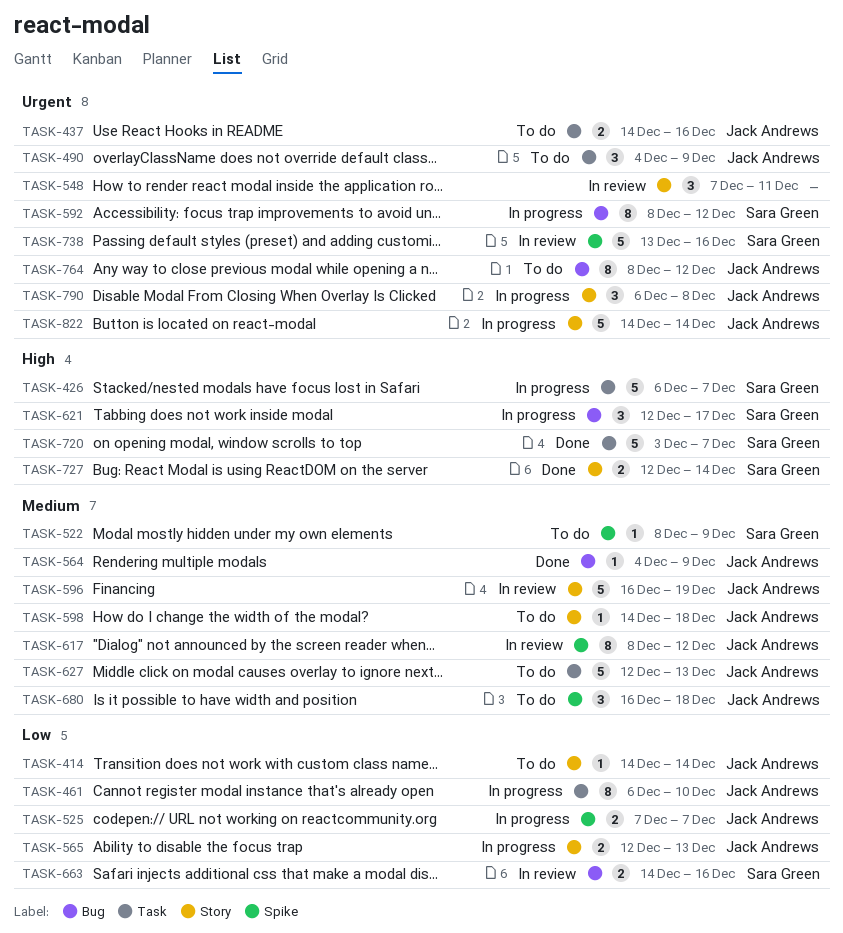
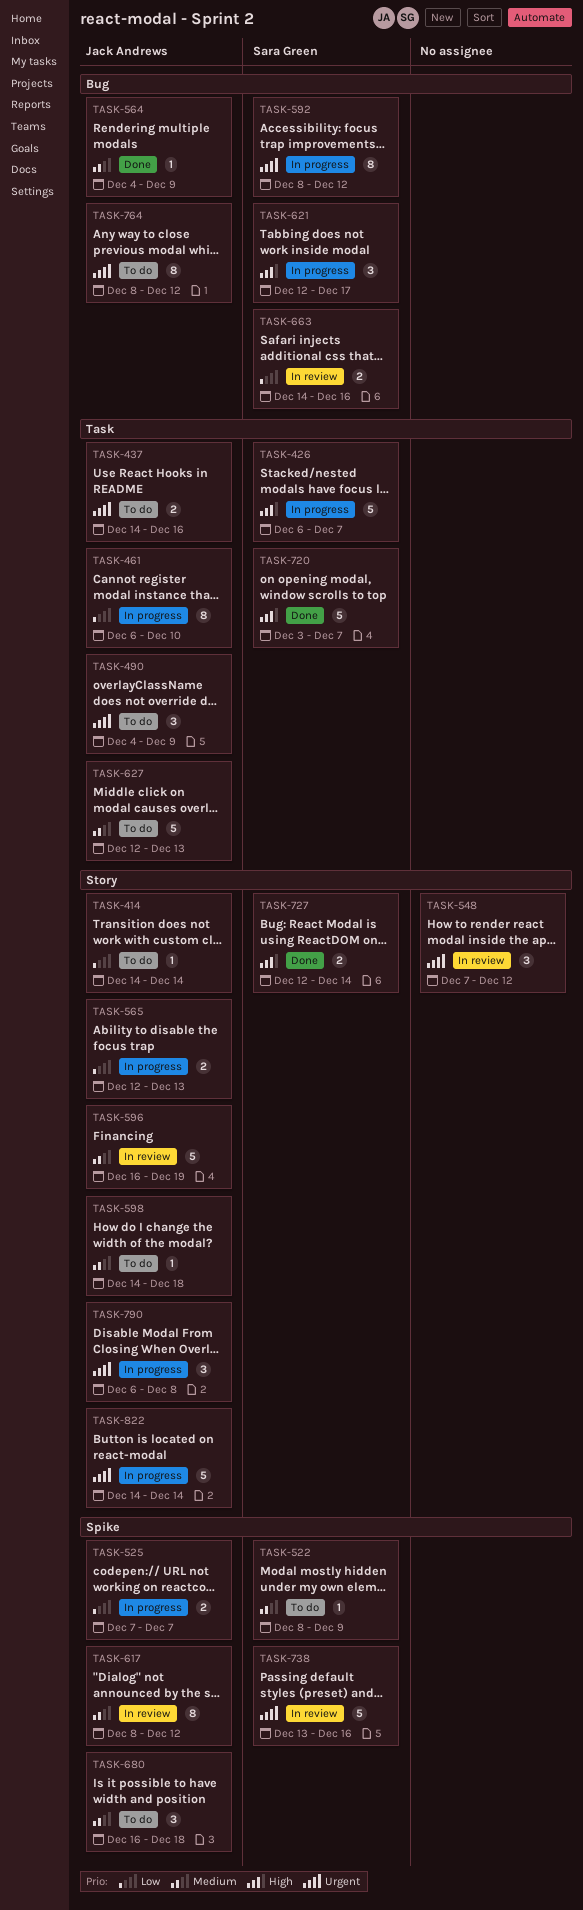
TASK-548, due: Dec 11 -> Dec 12

